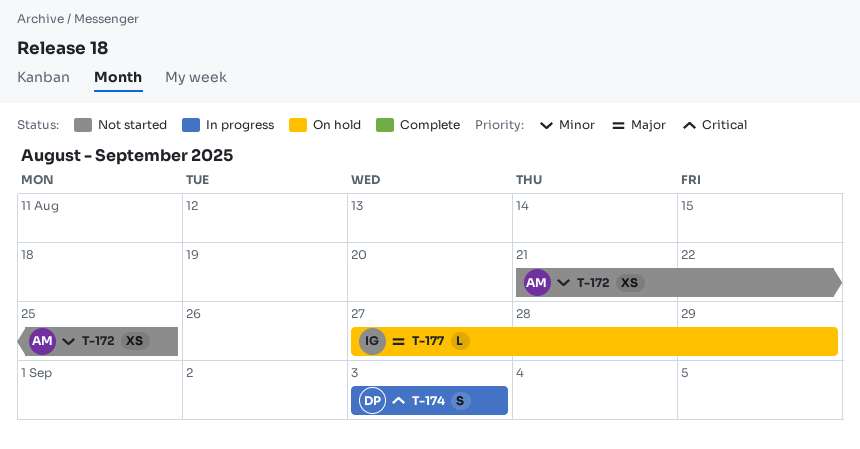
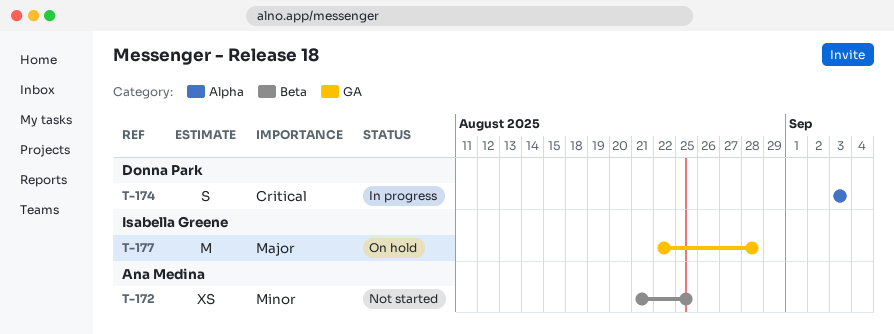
T-177, estimate: L -> M
T-177, start: Aug 27 -> Aug 22
T-177, due: Aug 29 -> Aug 28

